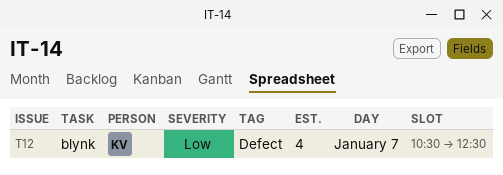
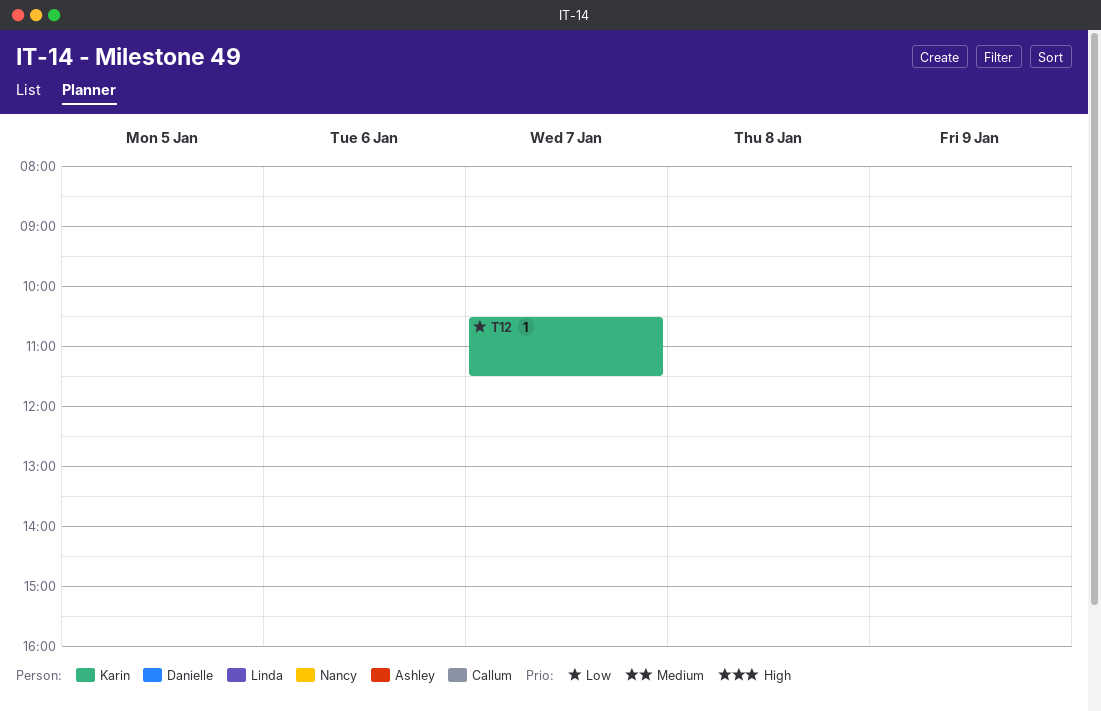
T12, estimate: 4 -> 1
T12, ends: 12:30 -> 11:30

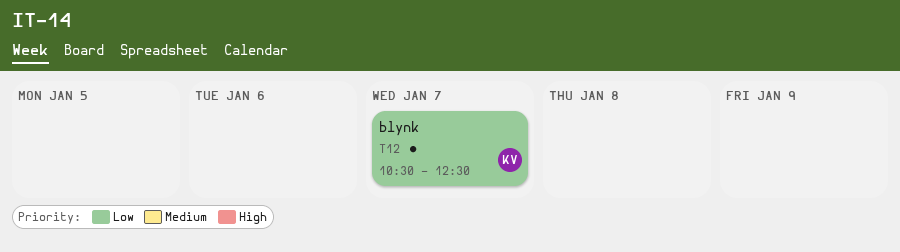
T12, ends: 11:30 -> 12:30

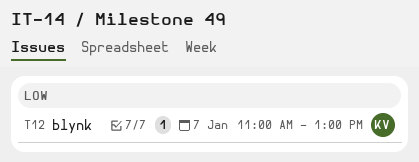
T12, begins: 10:30 -> 11:00
T12, ends: 12:30 -> 13:00

